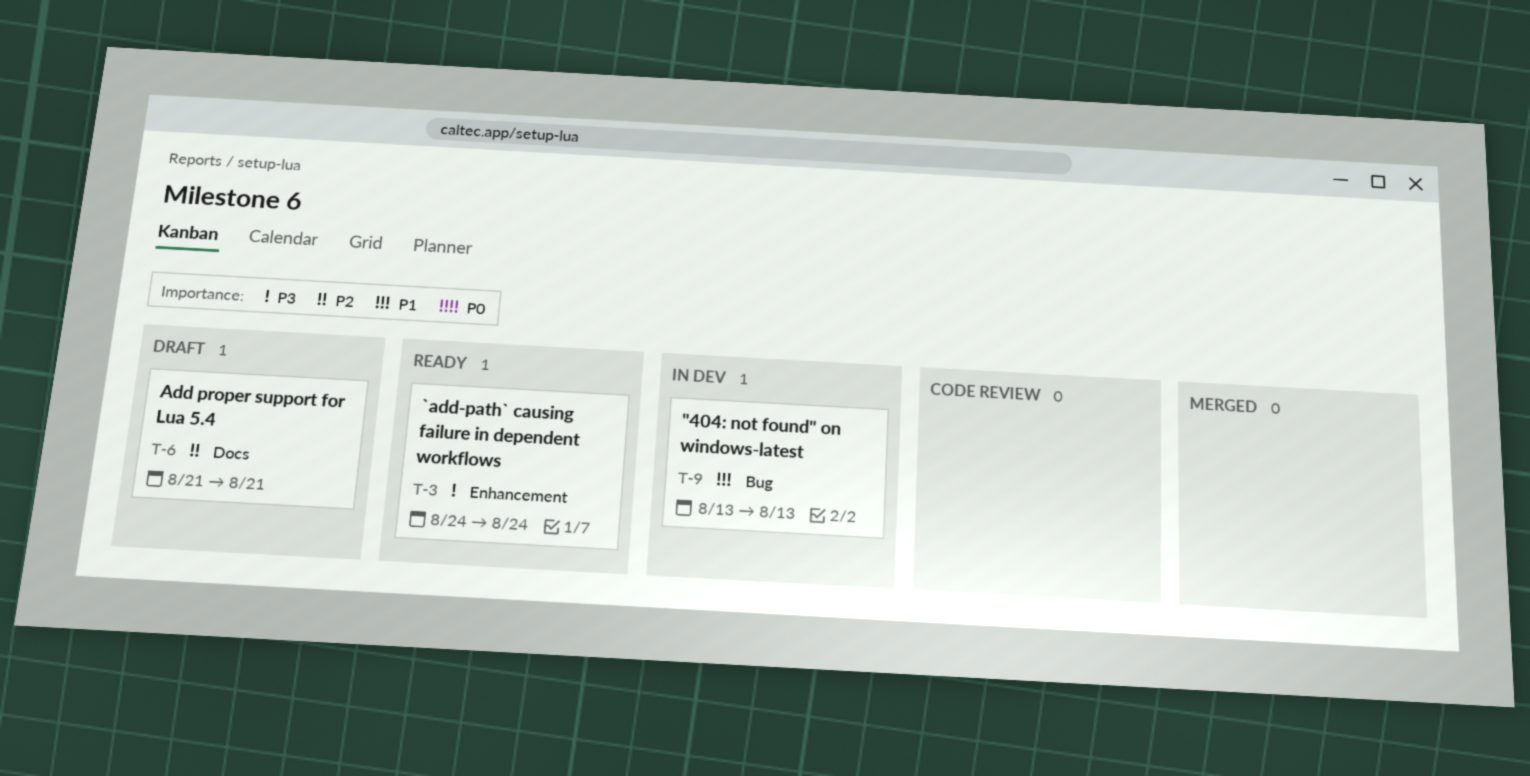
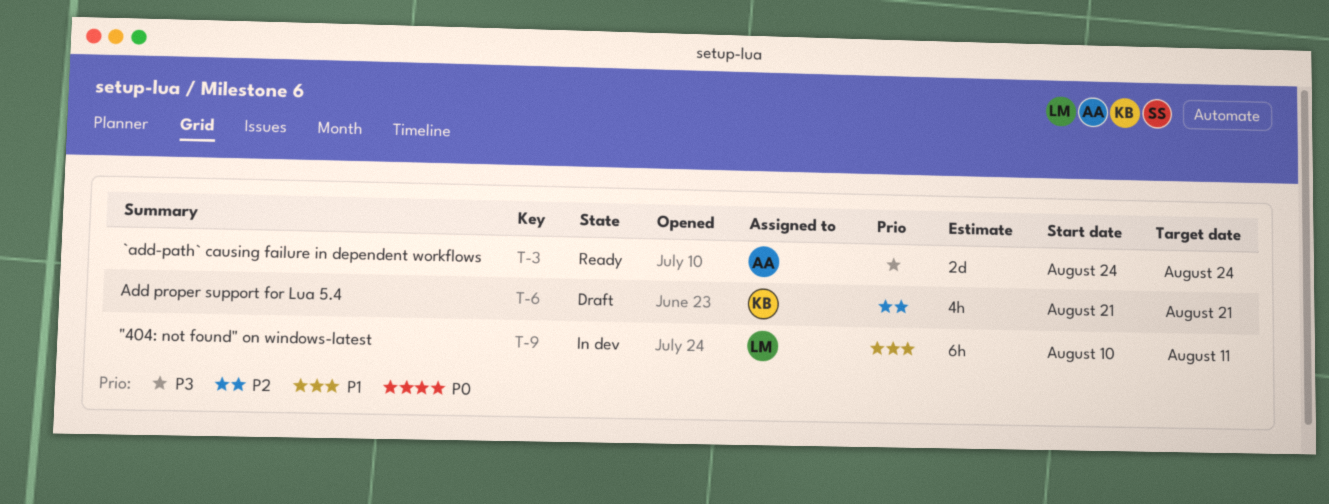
T-9, start: Aug 13 -> Aug 10
T-9, due: Aug 13 -> Aug 11

